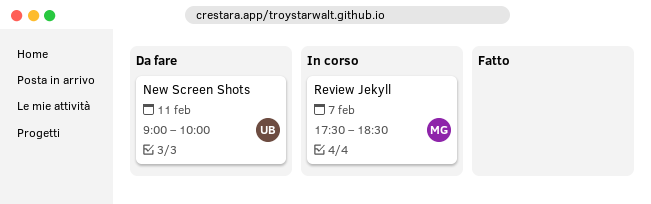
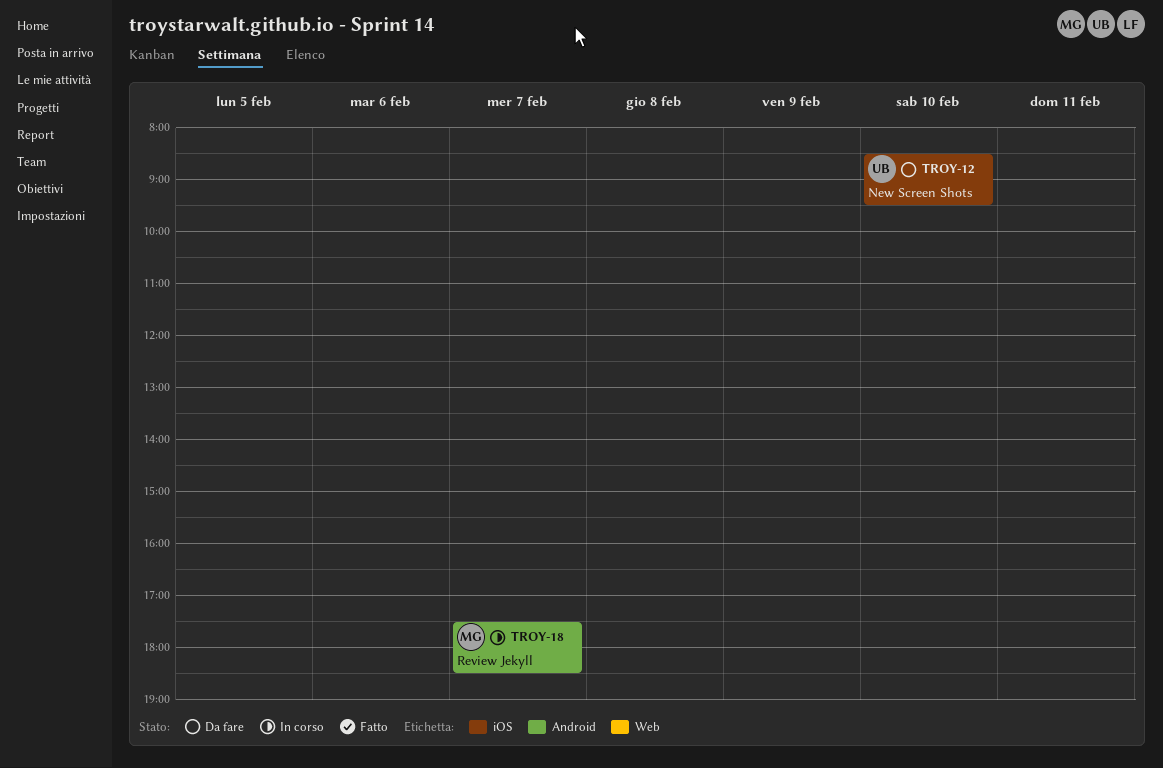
New Screen Shots, day: Feb 11 -> Feb 10
New Screen Shots, begins: 09:00 -> 08:30
New Screen Shots, ends: 10:00 -> 09:30

